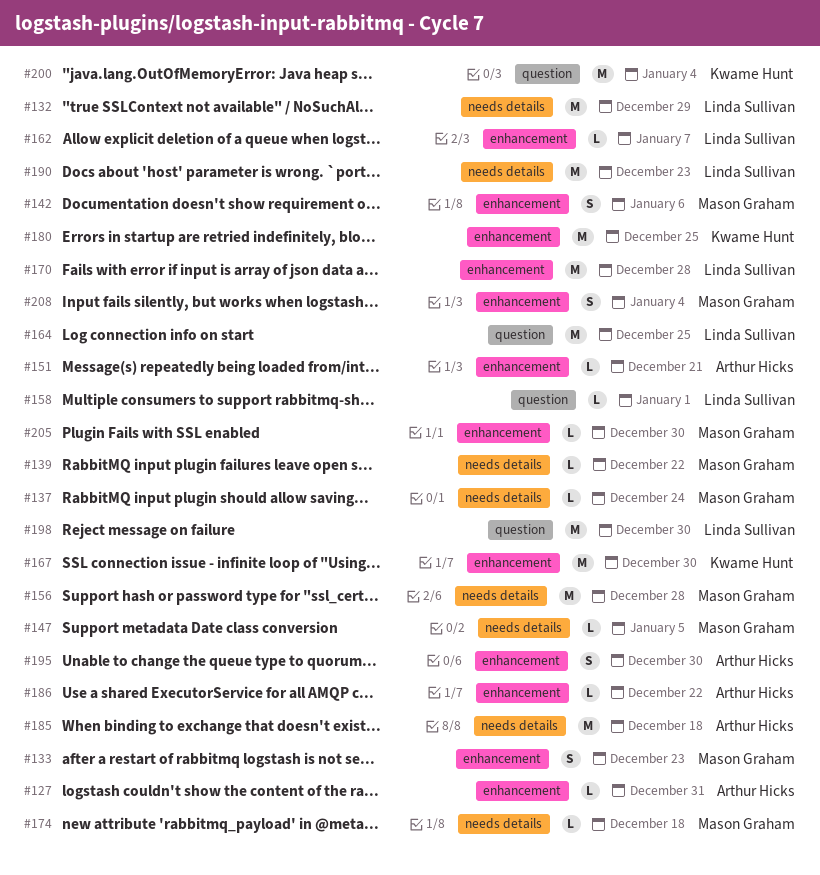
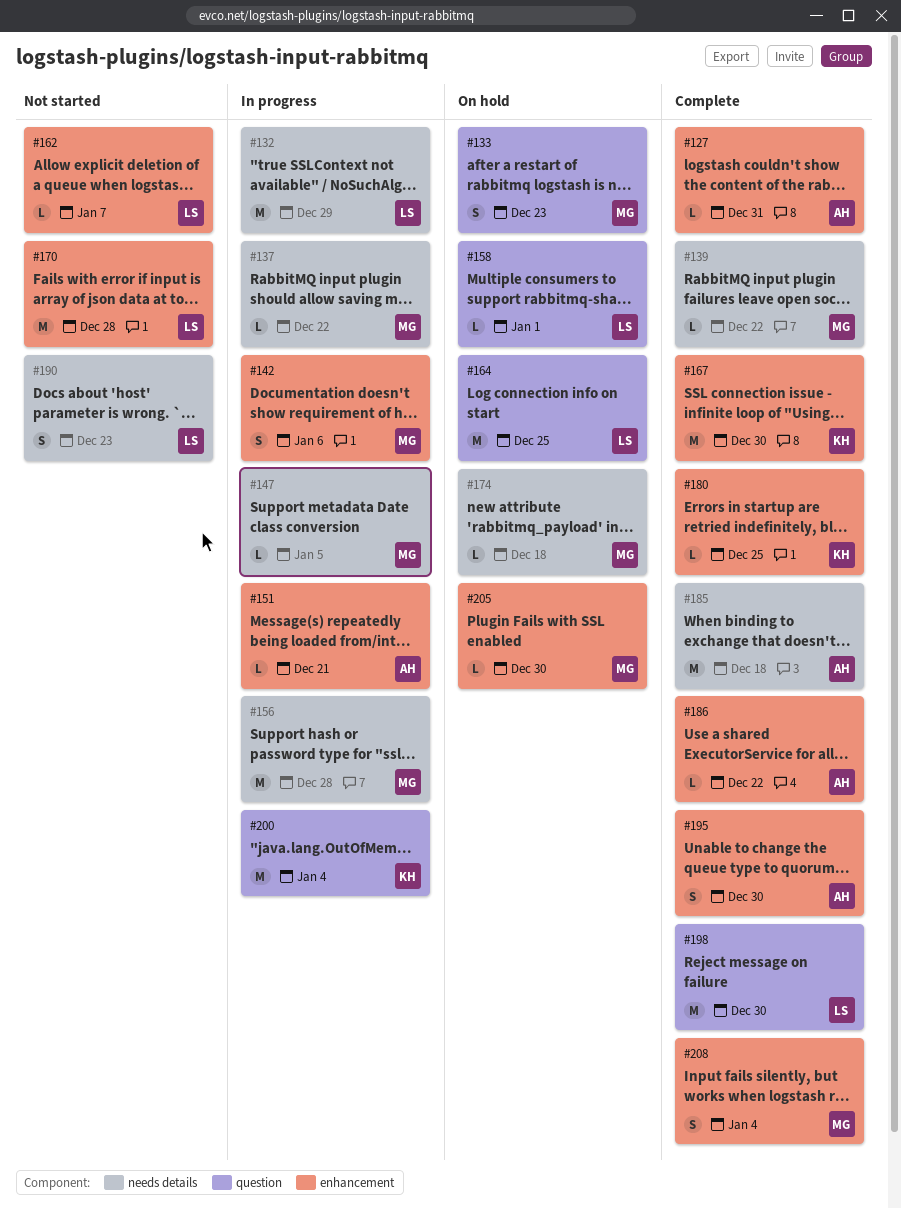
#133, label: enhancement -> question
#137, due: Dec 24 -> Dec 22
#180, estimate: M -> L
#190, estimate: M -> S

